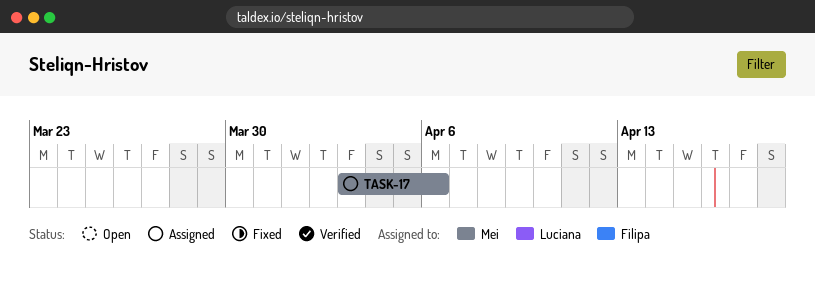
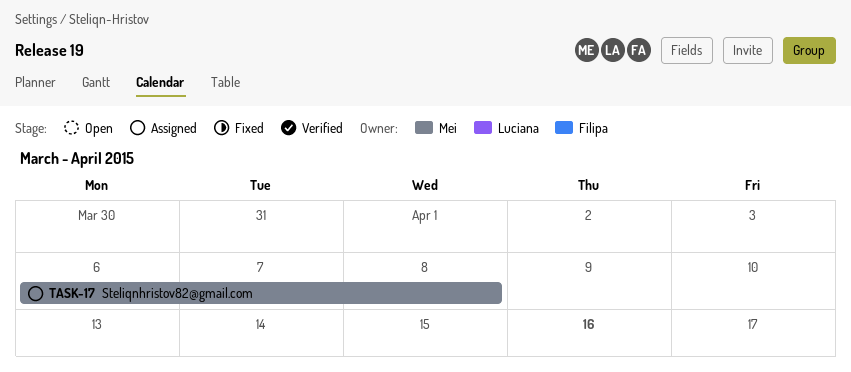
TASK-17, start: Apr 3 -> Apr 6
TASK-17, due: Apr 6 -> Apr 8

